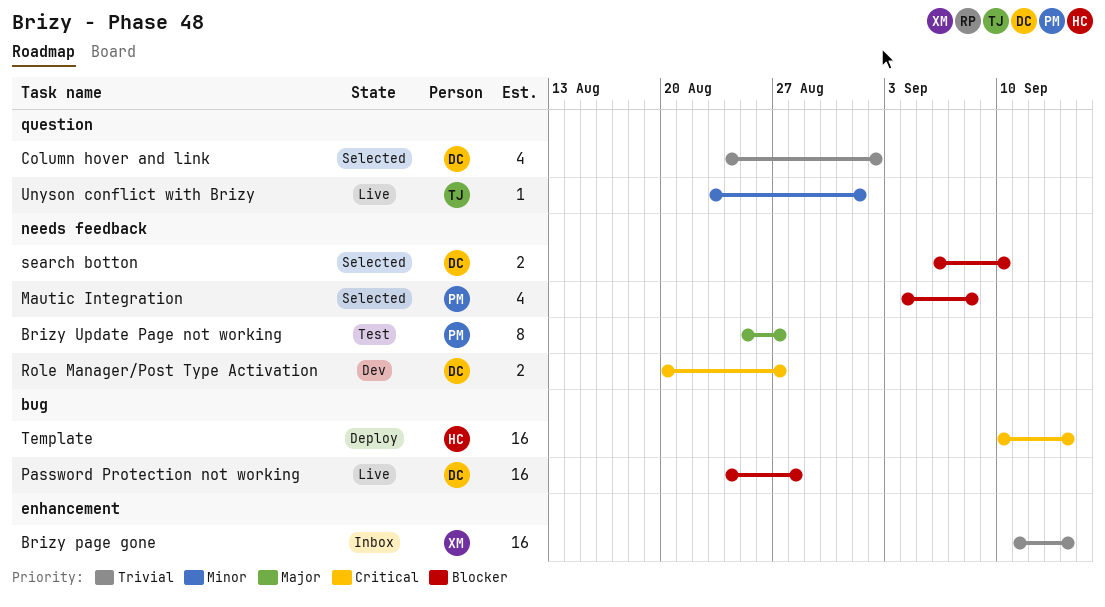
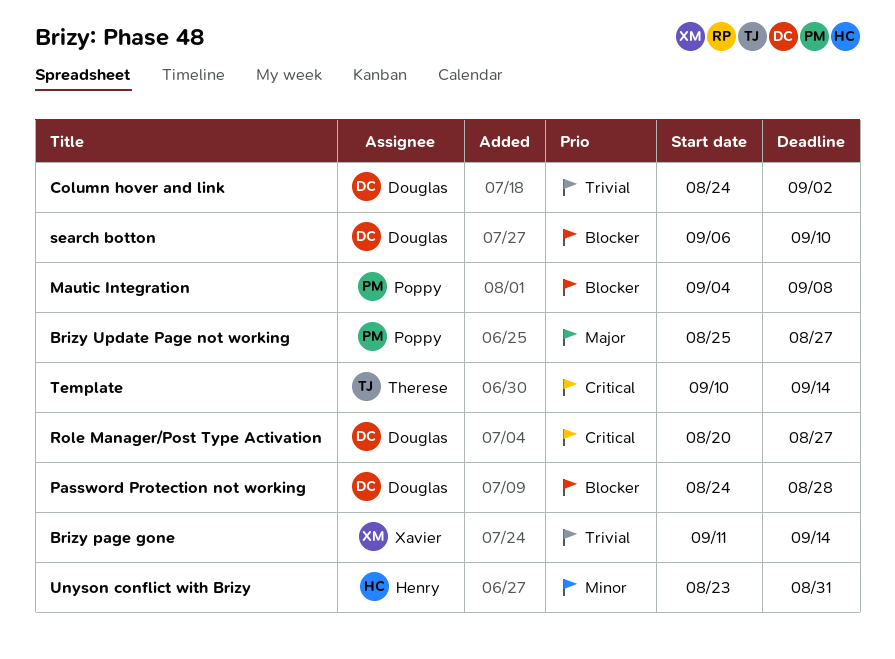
Template, owner: Henry -> Therese
Unyson conflict with Brizy, owner: Therese -> Henry
Unyson conflict with Brizy, due: Sep 1 -> Aug 31

